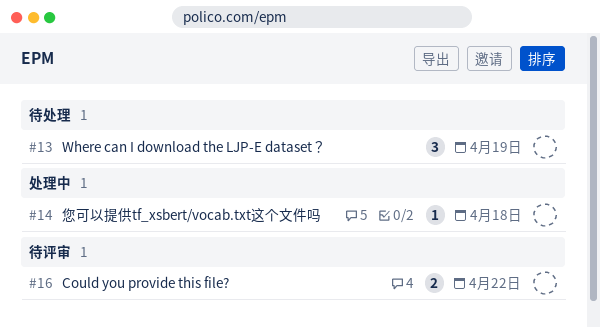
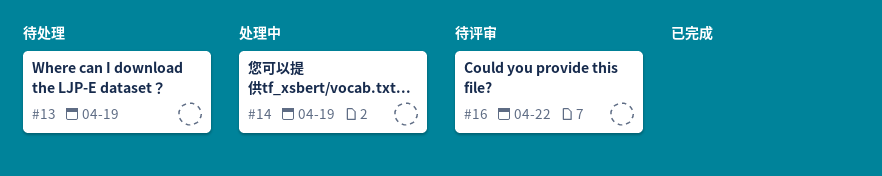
#14, due: Apr 18 -> Apr 19

